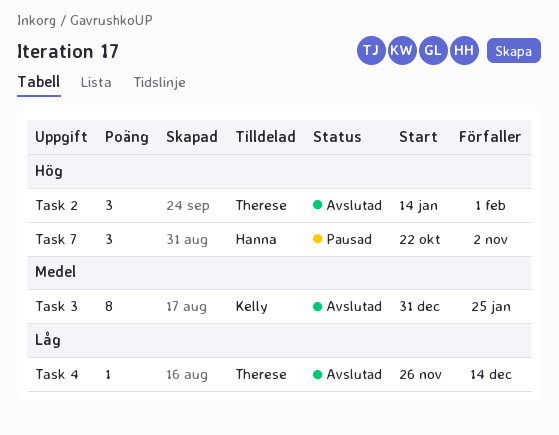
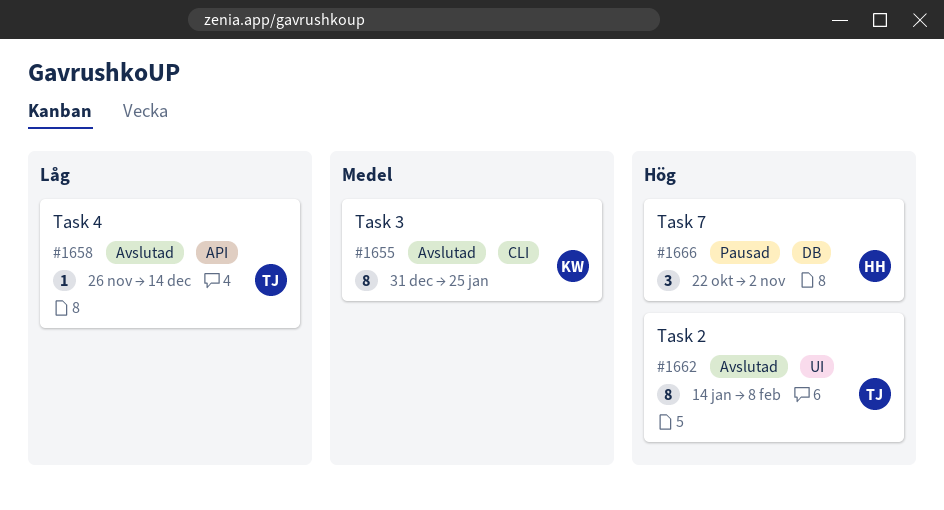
Task 2, estimate: 3 -> 8
Task 2, due: Feb 1 -> Feb 8

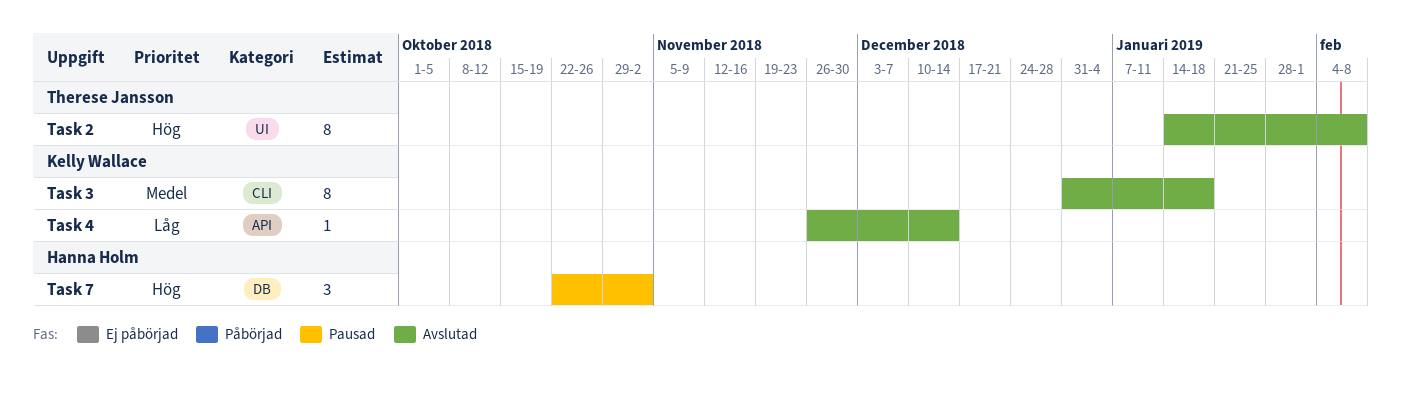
Task 3, due: Jan 25 -> Jan 18
Task 4, owner: Therese Jansson -> Kelly Wallace

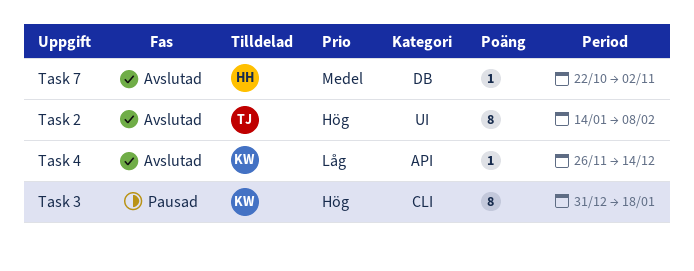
Task 3, status: Avslutad -> Pausad
Task 3, priority: Medel -> Hög
Task 7, status: Pausad -> Avslutad
Task 7, priority: Hög -> Medel
Task 7, estimate: 3 -> 1

